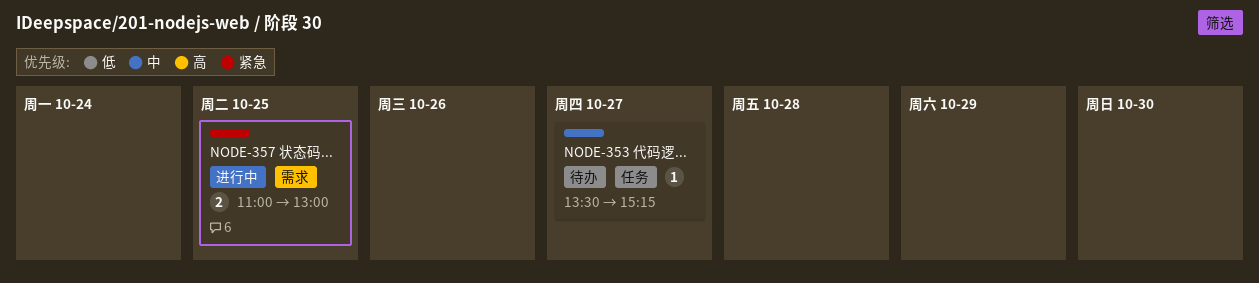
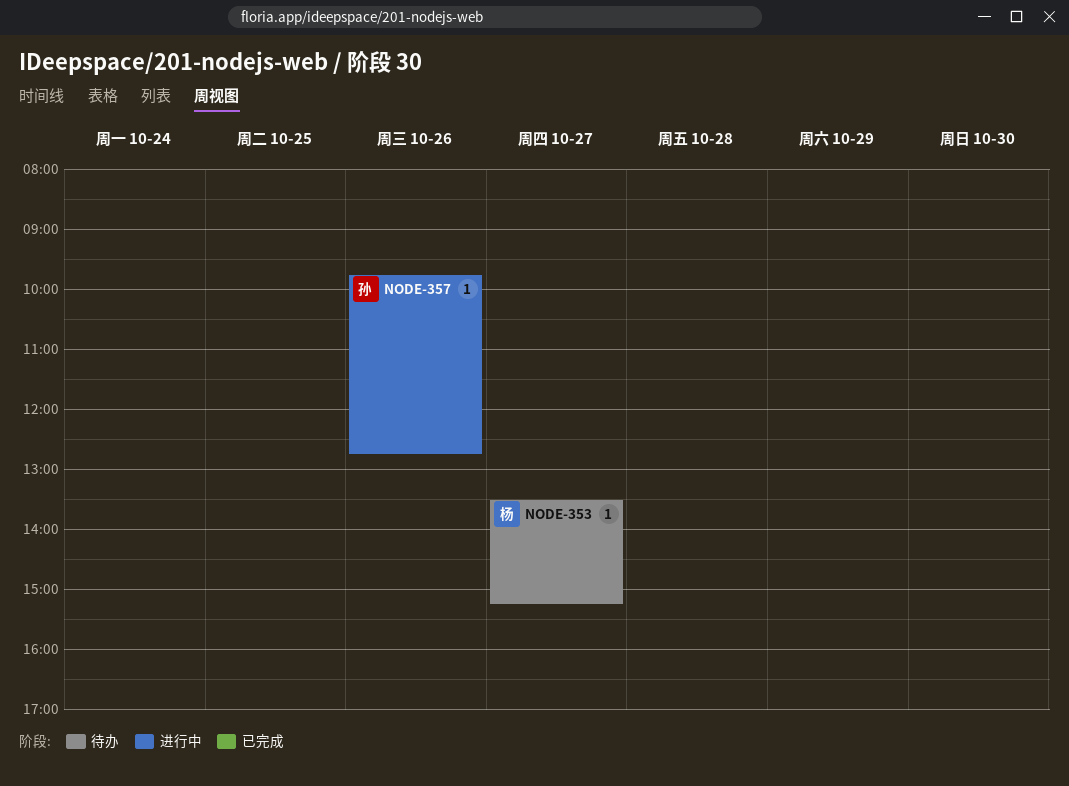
NODE-357, estimate: 2 -> 1
NODE-357, day: Oct 25 -> Oct 26
NODE-357, begins: 11:00 -> 09:45
NODE-357, ends: 13:00 -> 12:45

